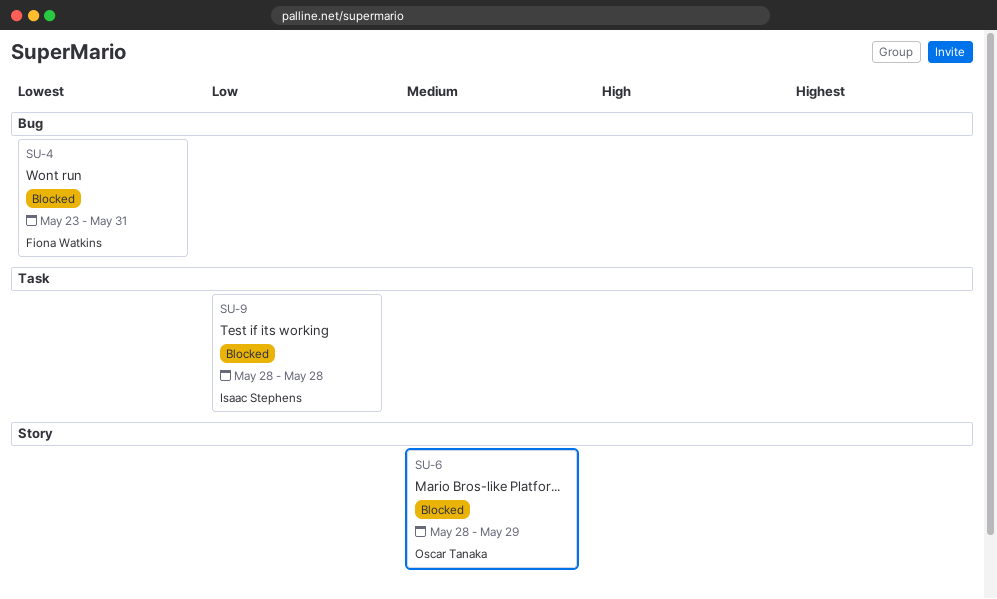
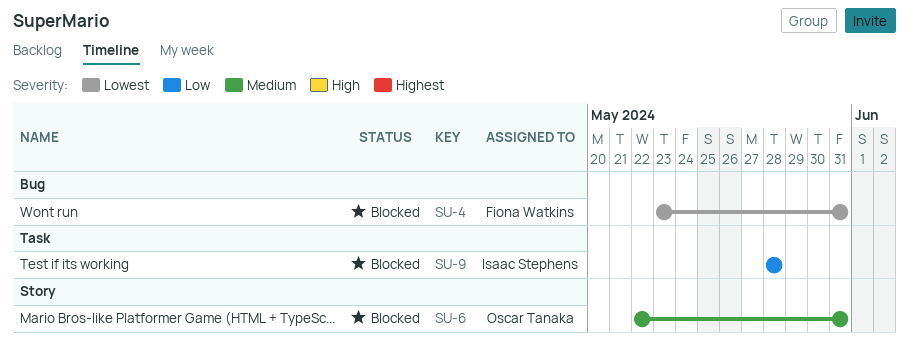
SU-6, start: May 28 -> May 22
SU-6, due: May 29 -> May 31

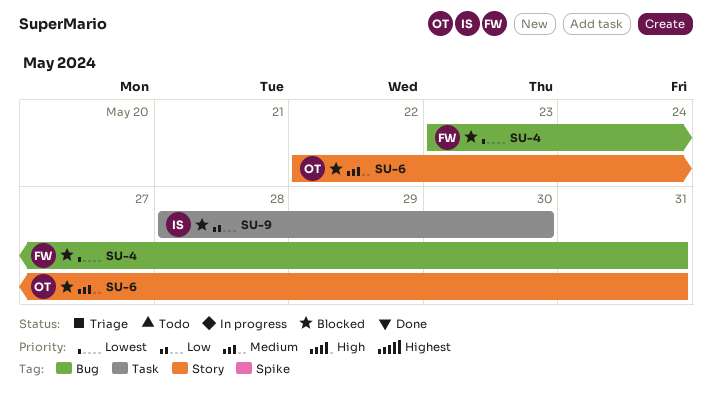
SU-9, due: May 28 -> May 30

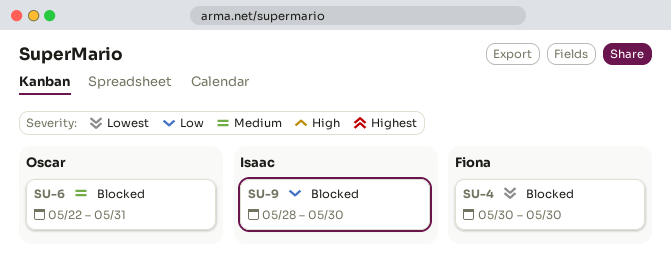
SU-4, start: May 23 -> May 30
SU-4, due: May 31 -> May 30

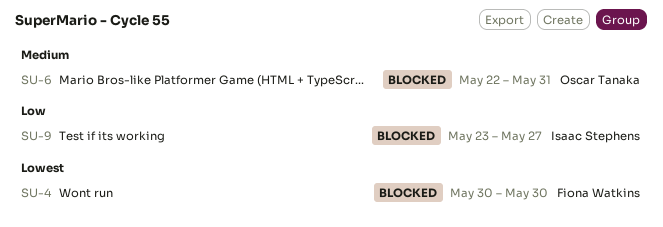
SU-9, start: May 28 -> May 23
SU-9, due: May 30 -> May 27

